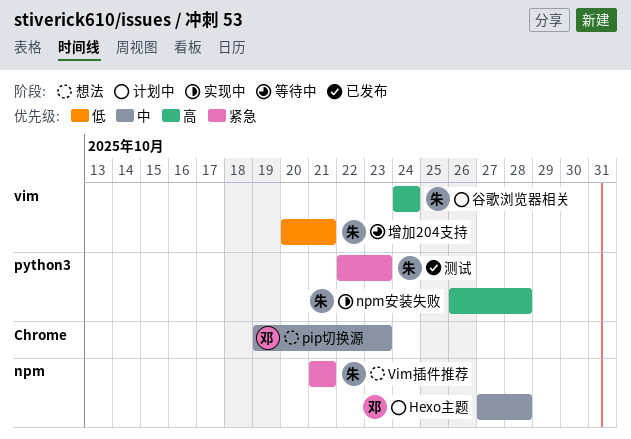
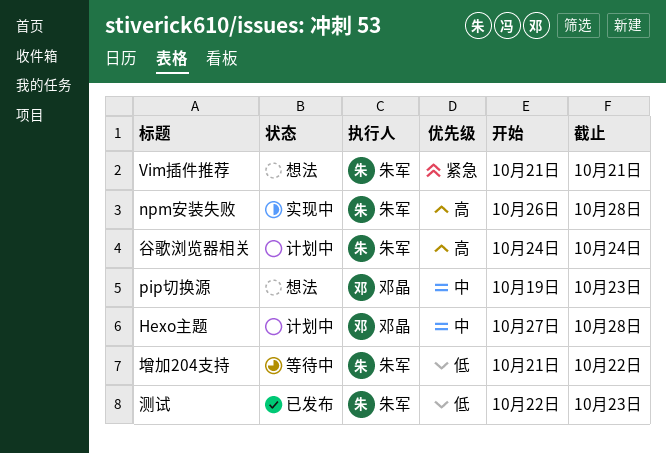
增加204支持, start: Oct 20 -> Oct 21
增加204支持, due: Oct 21 -> Oct 22
测试, priority: 紧急 -> 低

